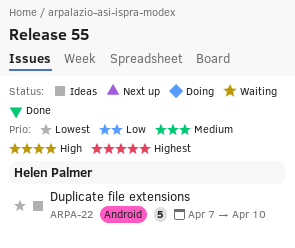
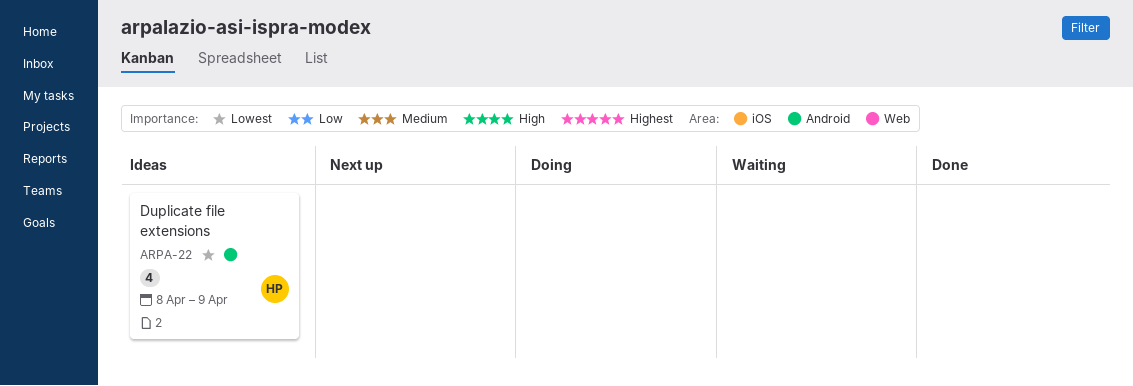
ARPA-22, estimate: 5 -> 4
ARPA-22, start: Apr 7 -> Apr 8
ARPA-22, due: Apr 10 -> Apr 9

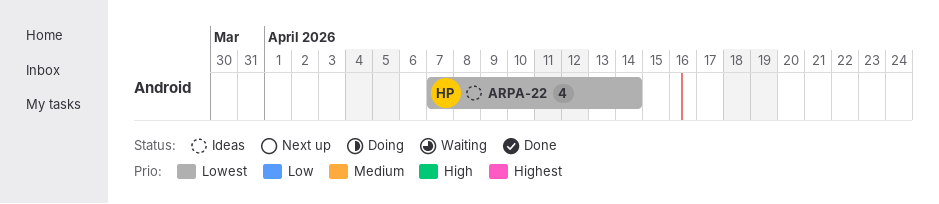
ARPA-22, start: Apr 8 -> Apr 7
ARPA-22, due: Apr 9 -> Apr 14

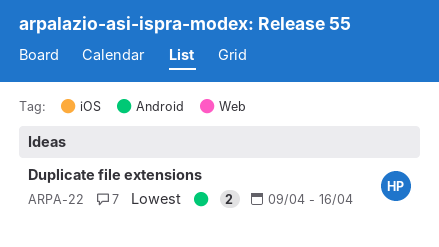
ARPA-22, estimate: 4 -> 2
ARPA-22, start: Apr 7 -> Apr 9
ARPA-22, due: Apr 14 -> Apr 16

